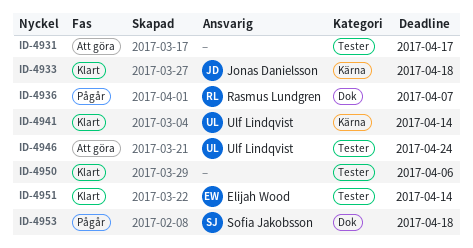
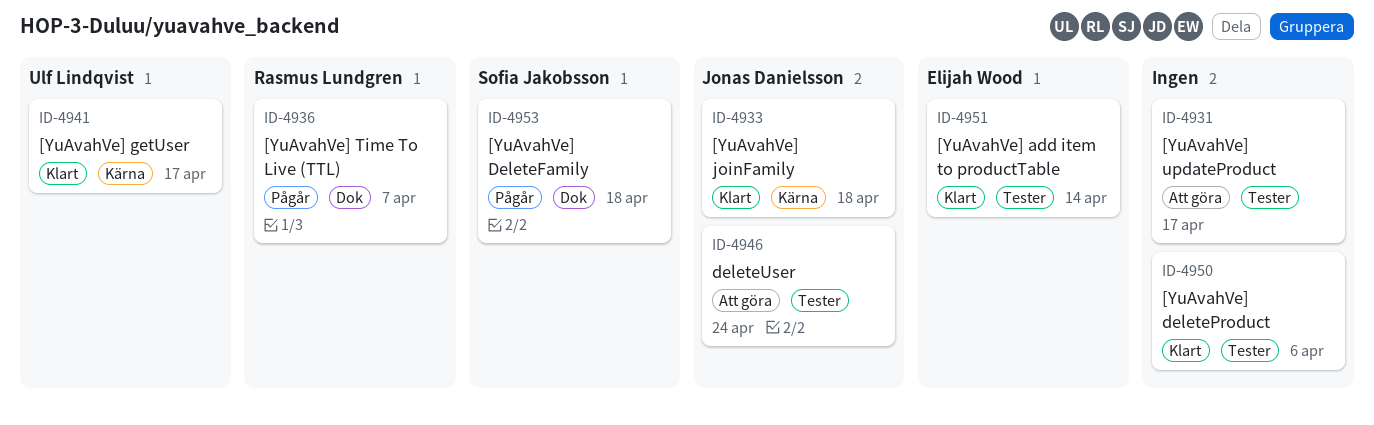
ID-4941, due: Apr 14 -> Apr 17
ID-4946, owner: Ulf Lindqvist -> Jonas Danielsson

